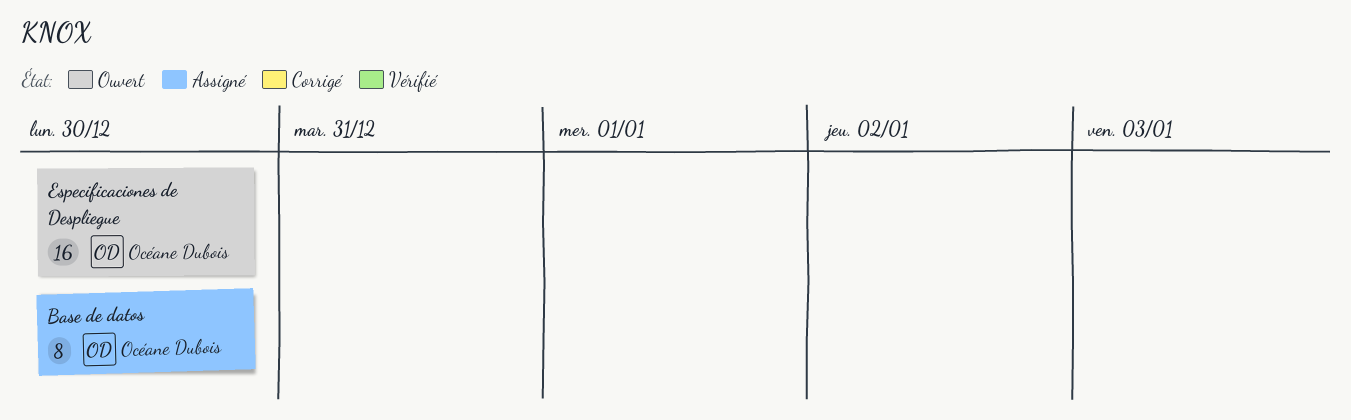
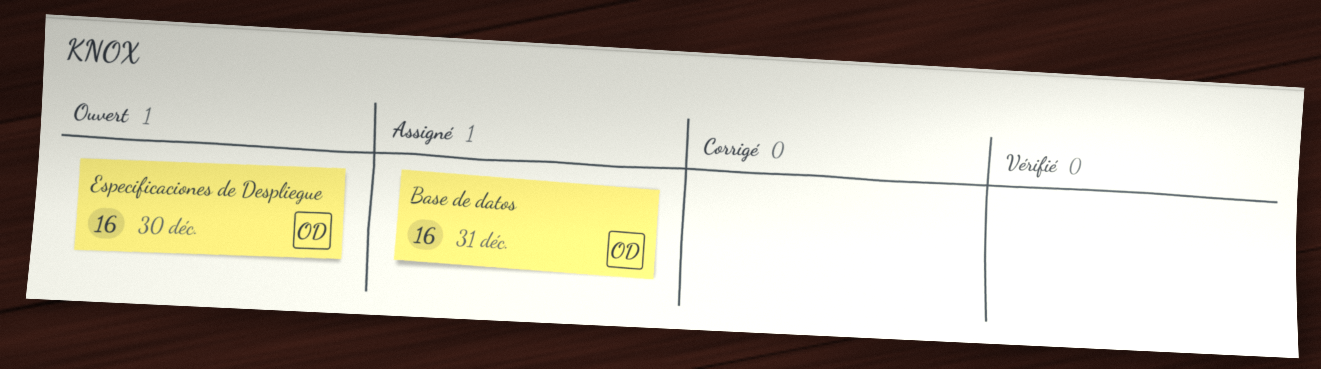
Base de datos, estimate: 8 -> 16
Base de datos, due: Dec 30 -> Dec 31

